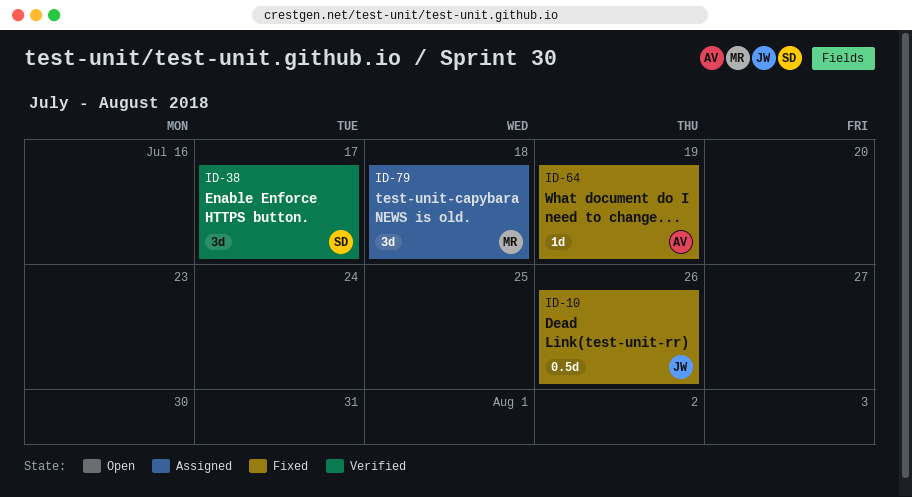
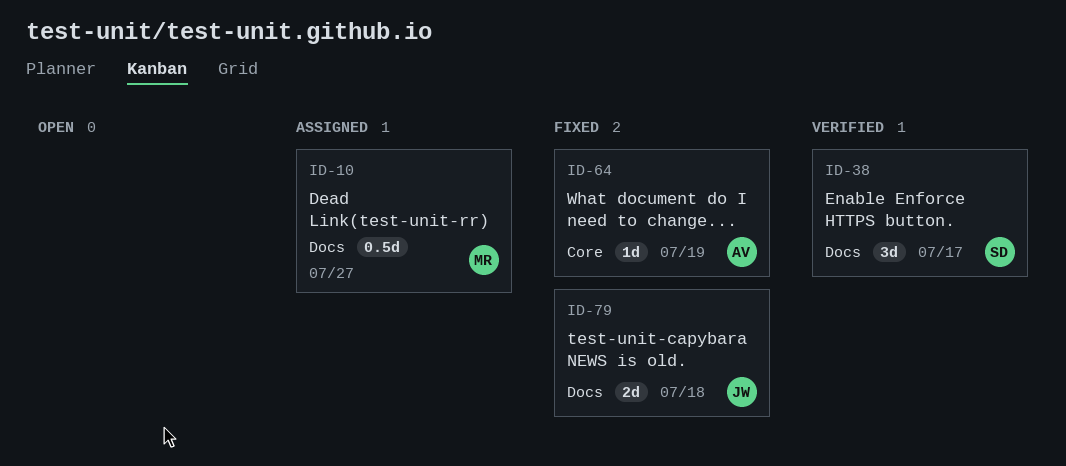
ID-10, status: Fixed -> Assigned
ID-10, owner: JW -> MR
ID-10, due: Jul 26 -> Jul 27
ID-79, status: Assigned -> Fixed
ID-79, owner: MR -> JW
ID-79, estimate: 3d -> 2d

